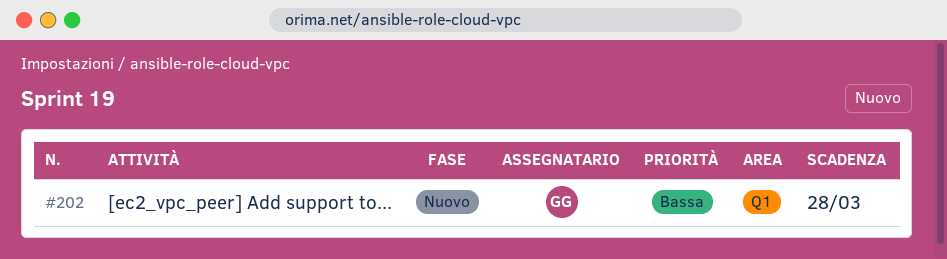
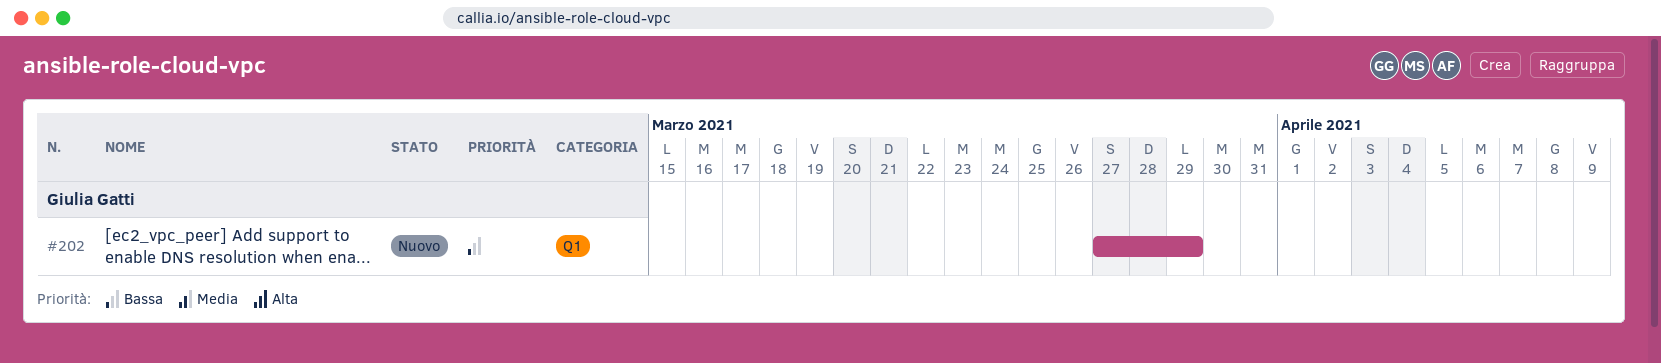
#202, due: Mar 28 -> Mar 29

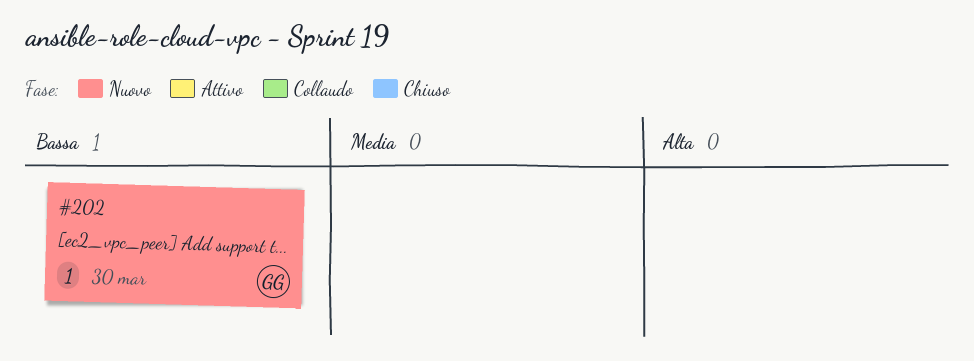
#202, due: Mar 29 -> Mar 30

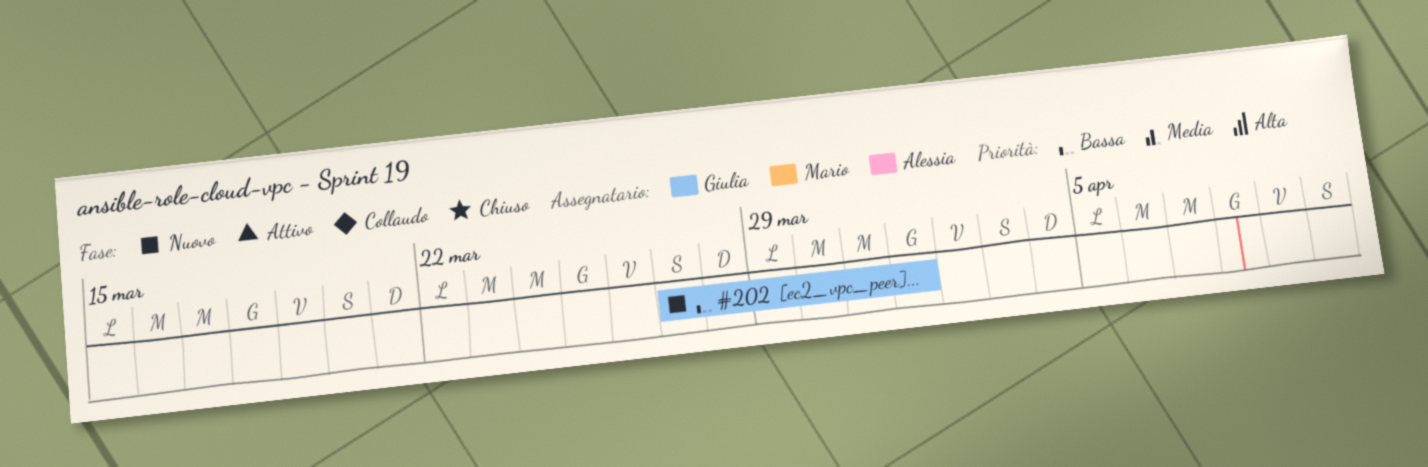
#202, due: Mar 30 -> Apr 1

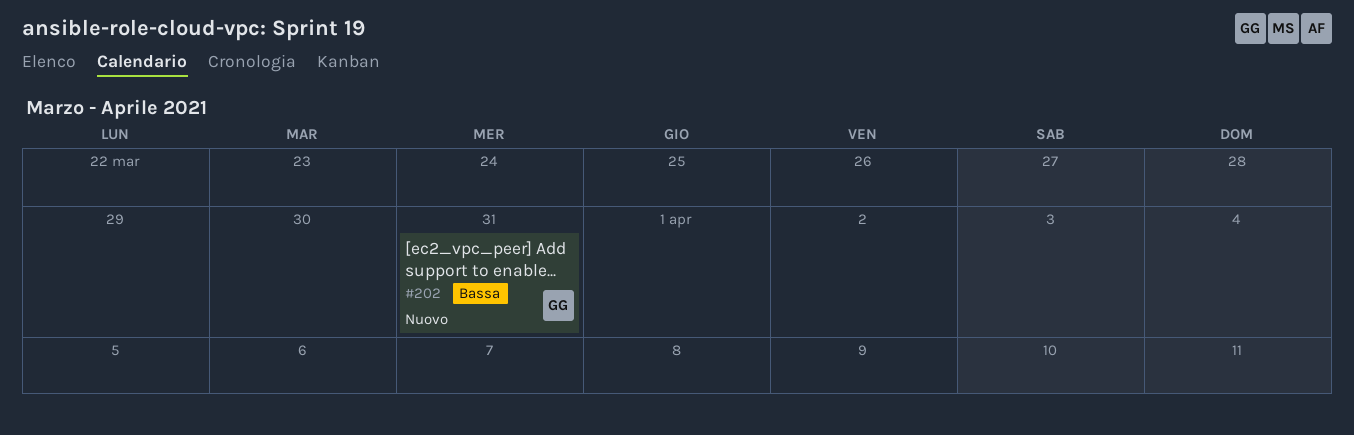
#202, due: Apr 1 -> Mar 31

